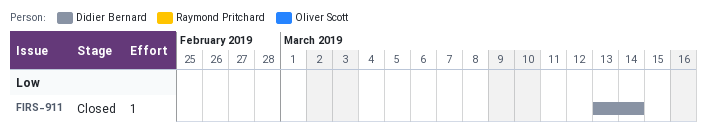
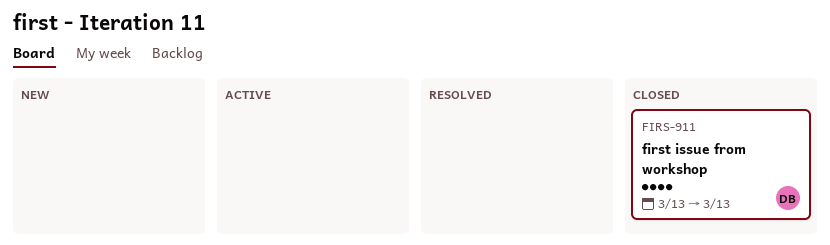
FIRS-911, estimate: 1 -> 4
FIRS-911, due: Mar 14 -> Mar 13

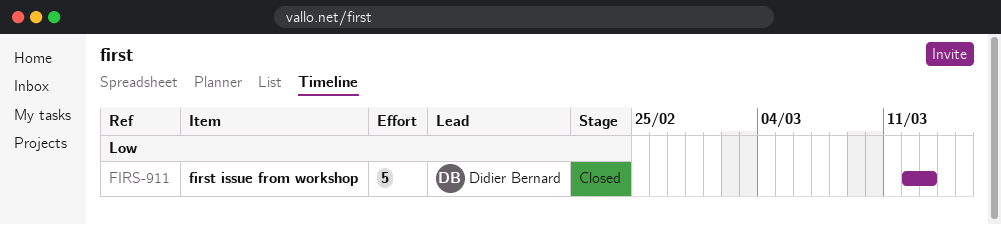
FIRS-911, estimate: 4 -> 5
FIRS-911, start: Mar 13 -> Mar 12

